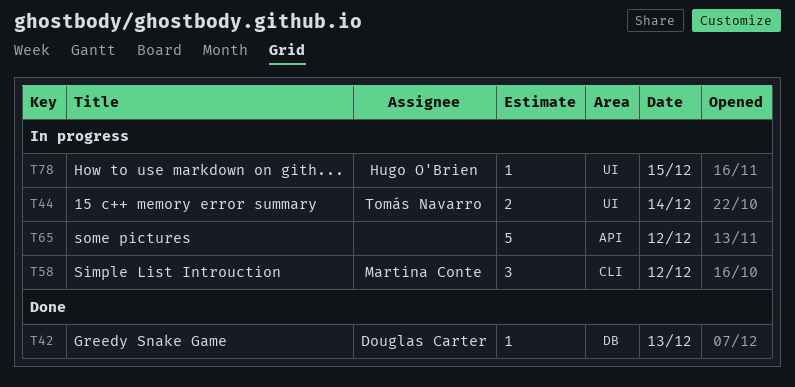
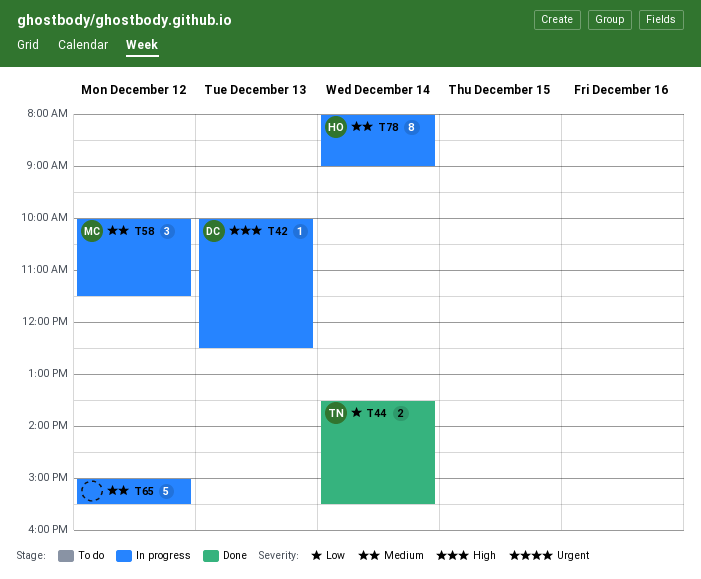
T42, status: Done -> In progress
T44, status: In progress -> Done
T78, estimate: 1 -> 8
T78, day: Dec 15 -> Dec 14

